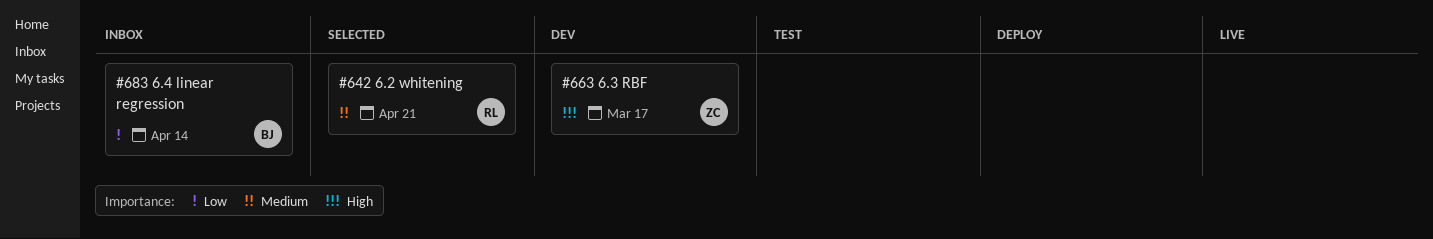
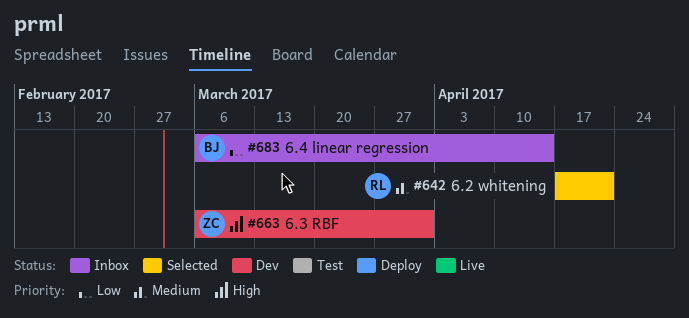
#663, due: Mar 17 -> Mar 31

